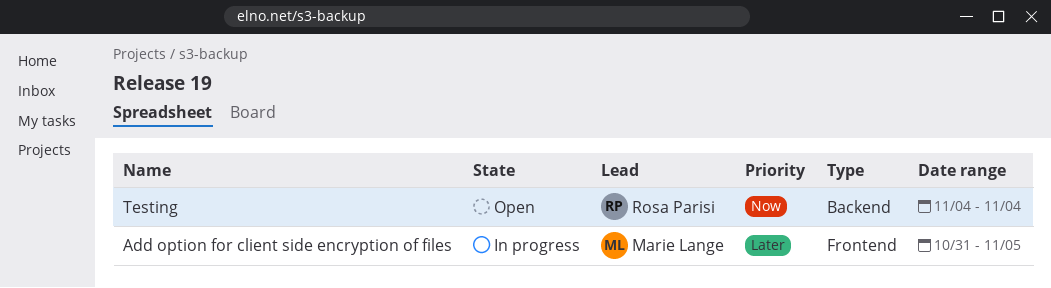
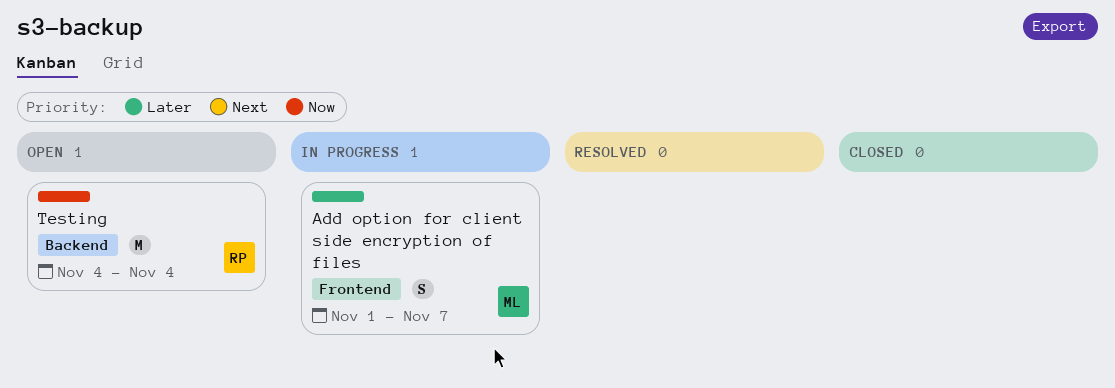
Add option for client side encryption of files, start: Oct 31 -> Nov 1
Add option for client side encryption of files, due: Nov 5 -> Nov 7

